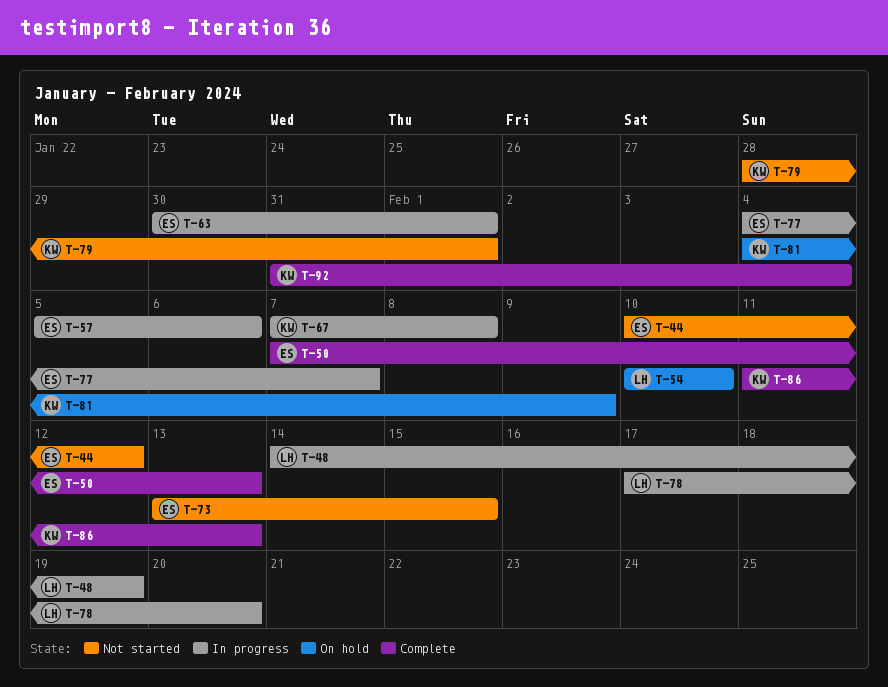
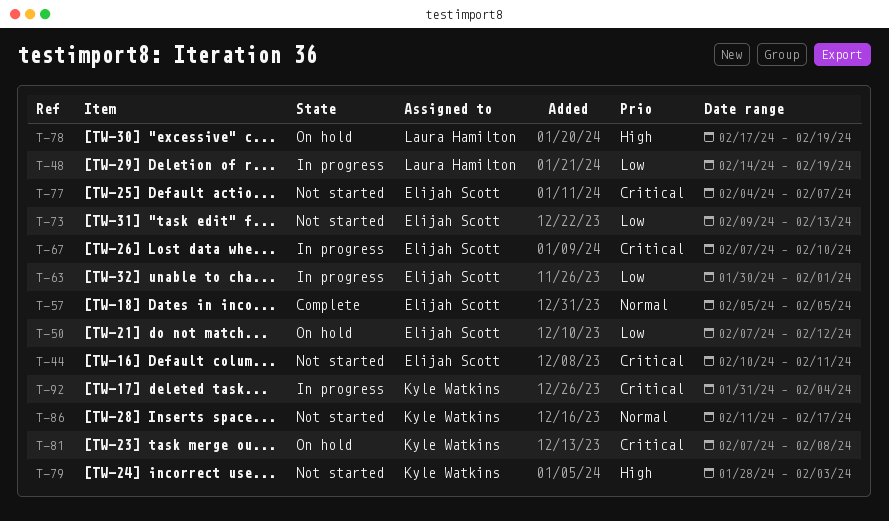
T-44, due: Feb 12 -> Feb 11
T-50, status: Complete -> On hold
T-50, due: Feb 13 -> Feb 12
T-54: present -> none
T-57, status: In progress -> Complete
T-57, due: Feb 6 -> Feb 5
T-67, owner: Kyle Watkins -> Elijah Scott
T-67, due: Feb 8 -> Feb 10
T-73, start: Feb 13 -> Feb 9
T-73, due: Feb 15 -> Feb 13
T-77, status: In progress -> Not started
T-78, status: In progress -> On hold
T-78, due: Feb 20 -> Feb 19
T-79, due: Feb 1 -> Feb 3
T-81, start: Feb 4 -> Feb 7
T-81, due: Feb 9 -> Feb 8
T-86, status: Complete -> Not started
T-86, due: Feb 13 -> Feb 17
T-92, status: Complete -> In progress

